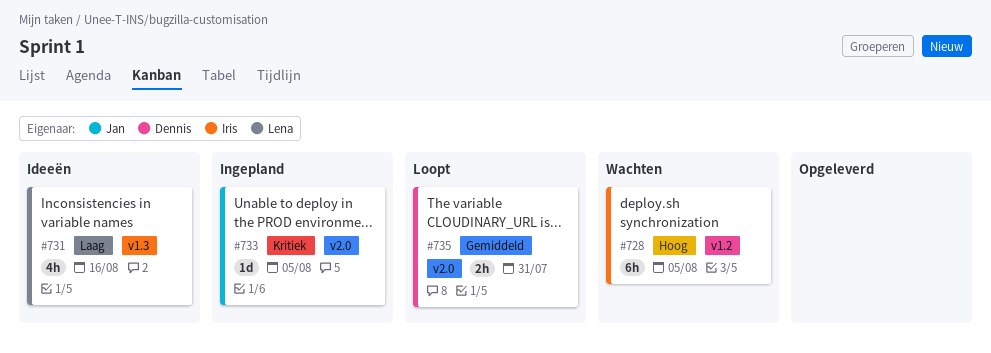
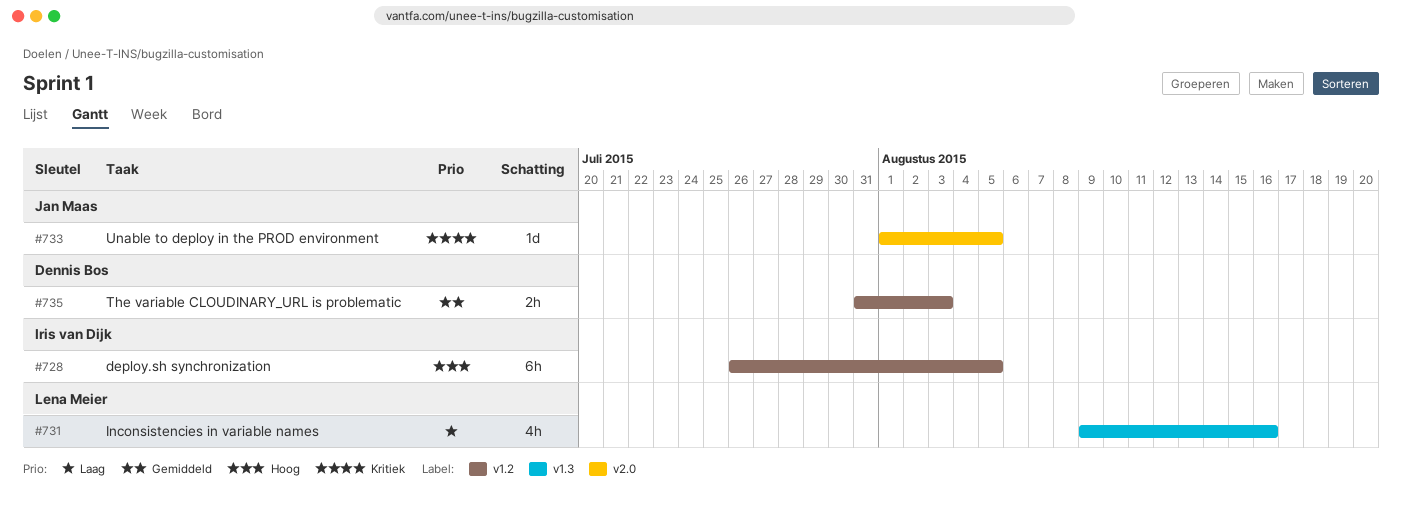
#735, label: v2.0 -> v1.2
#735, due: Jul 31 -> Aug 3

